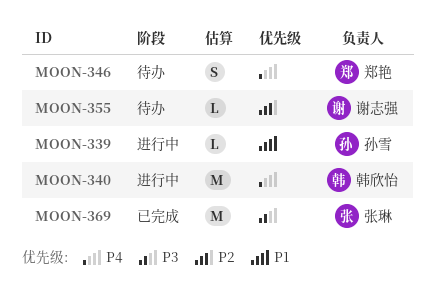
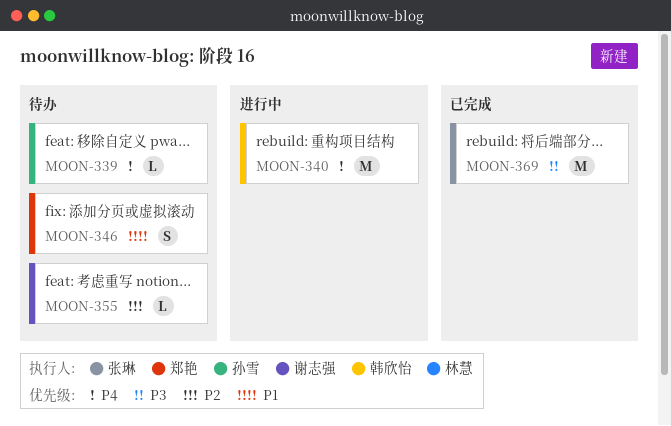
MOON-339, status: 进行中 -> 待办
MOON-339, priority: P1 -> P4
MOON-346, priority: P4 -> P1

